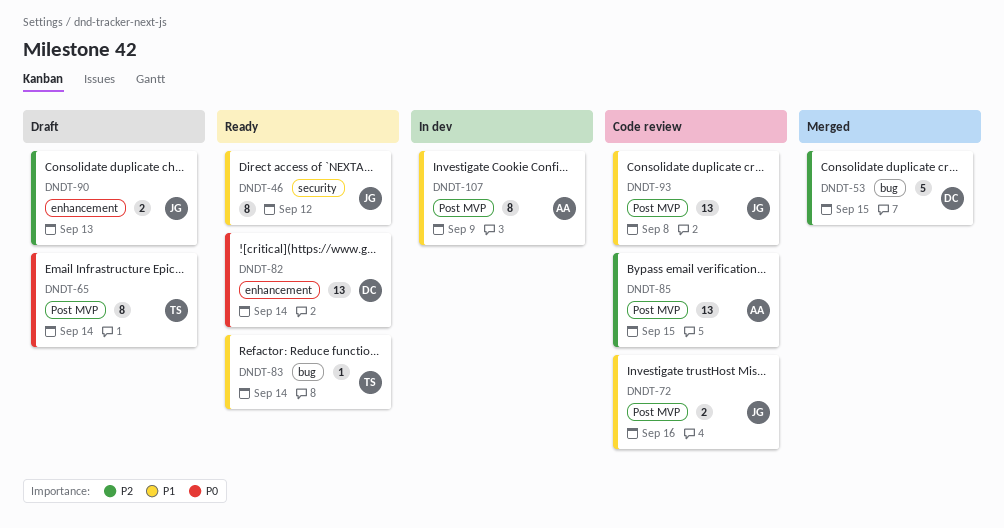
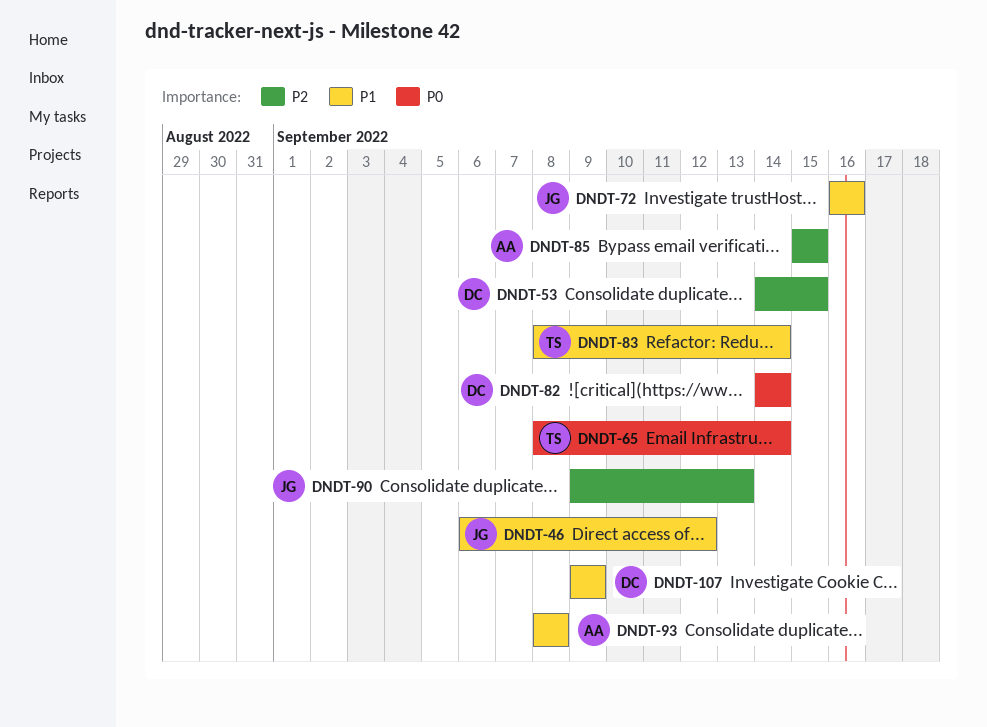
DNDT-93, owner: JG -> AA
DNDT-107, owner: AA -> DC

